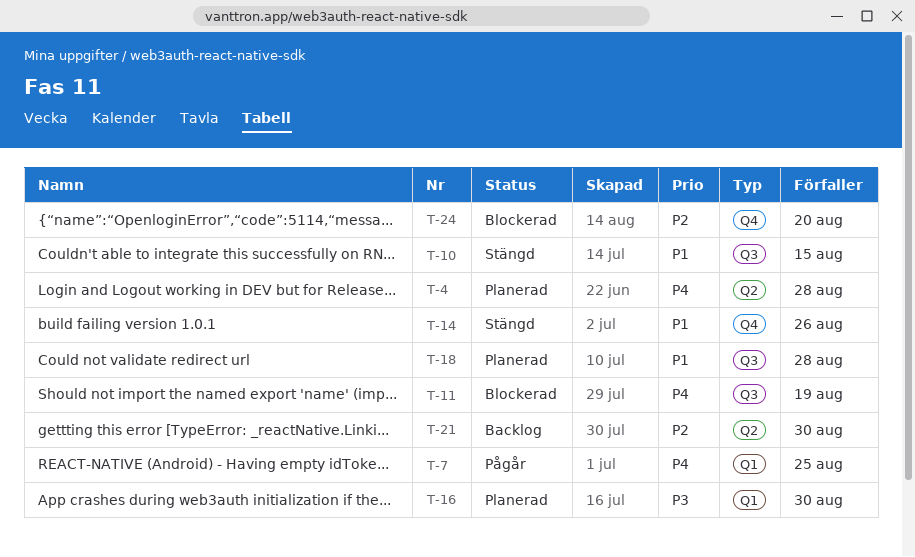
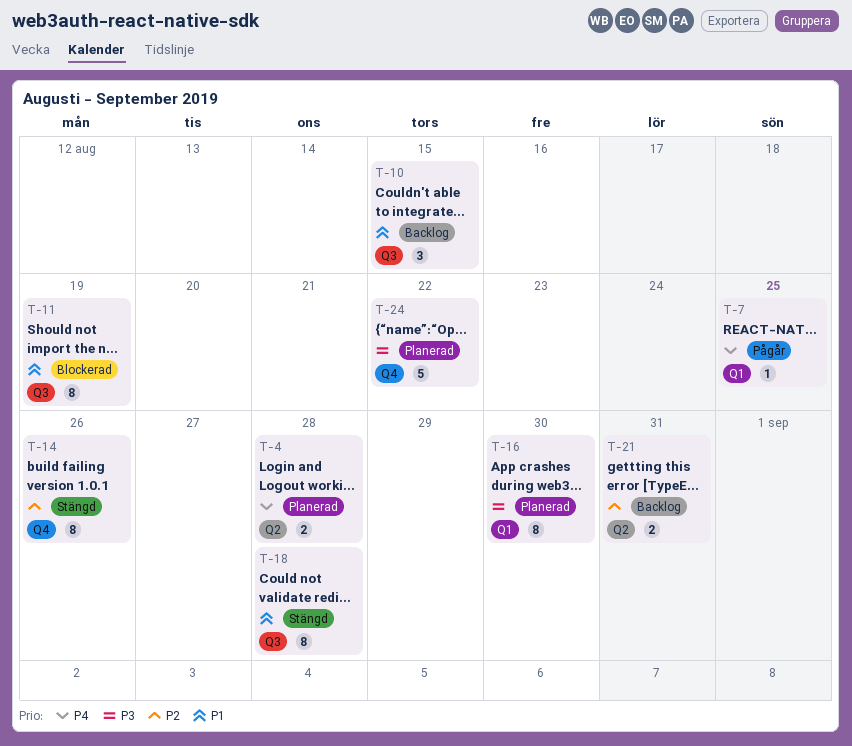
T-10, status: Stängd -> Backlog
T-11, priority: P4 -> P1
T-14, priority: P1 -> P2
T-18, status: Planerad -> Stängd
T-21, due: Aug 30 -> Aug 31
T-24, status: Blockerad -> Planerad
T-24, priority: P2 -> P3
T-24, due: Aug 20 -> Aug 22

